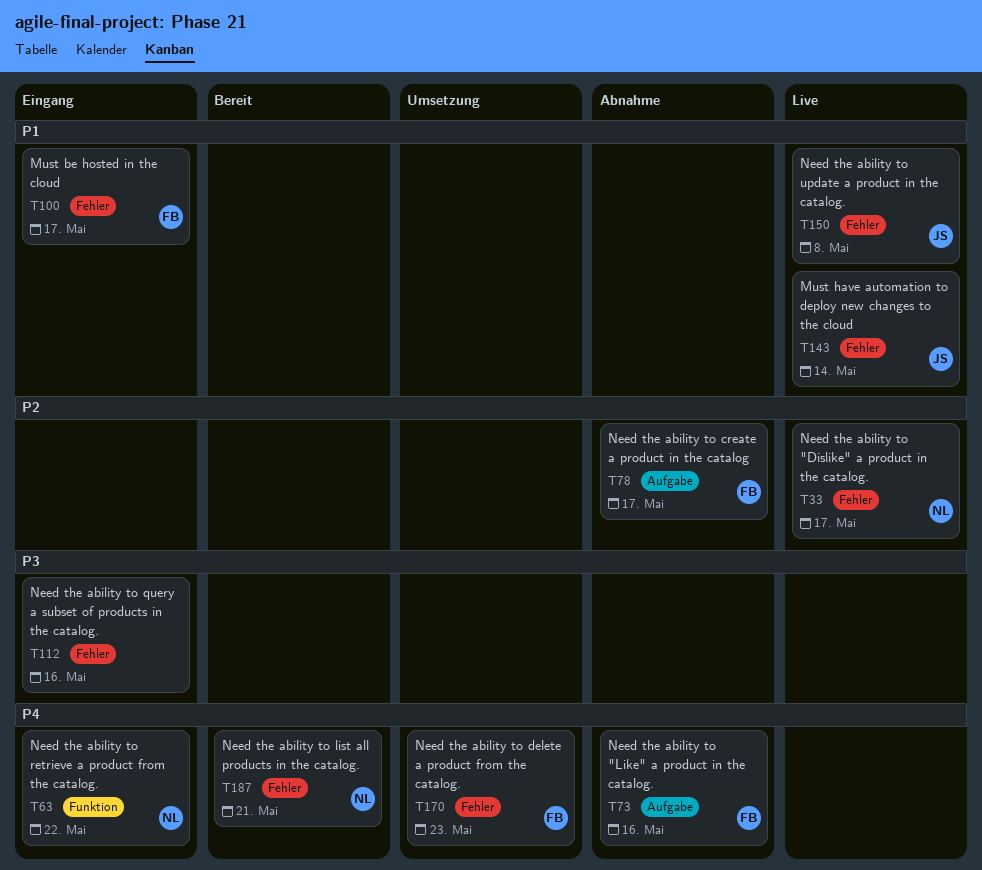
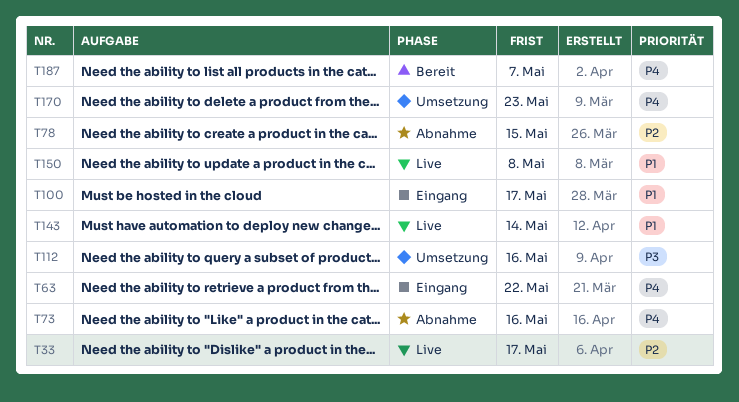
T78, due: May 17 -> May 15
T112, status: Eingang -> Umsetzung
T187, due: May 21 -> May 7

